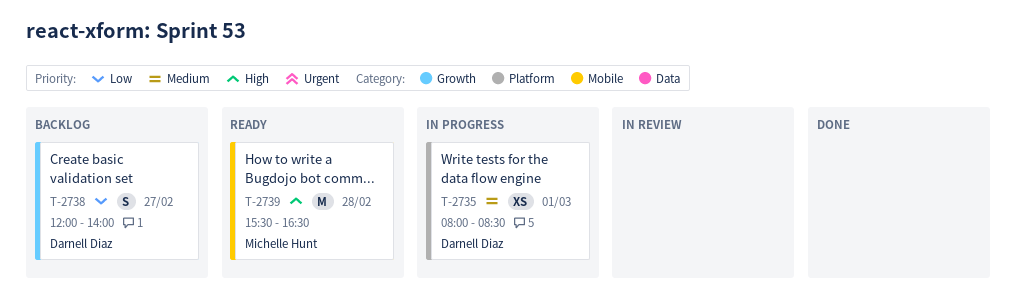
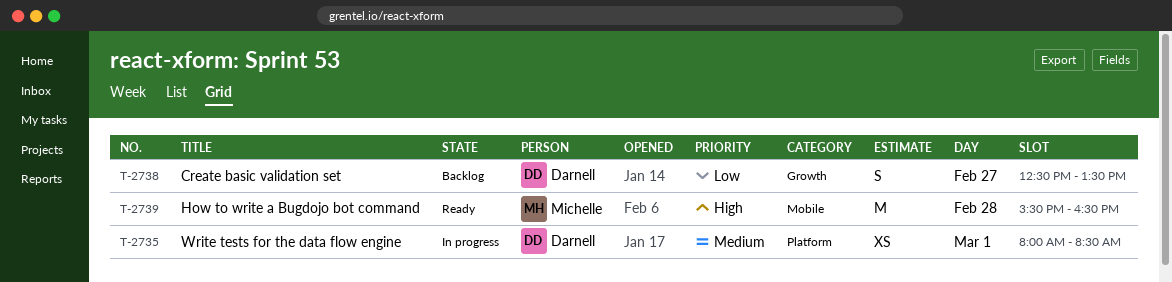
T-2738, begins: 12:00 -> 12:30
T-2738, ends: 14:00 -> 13:30

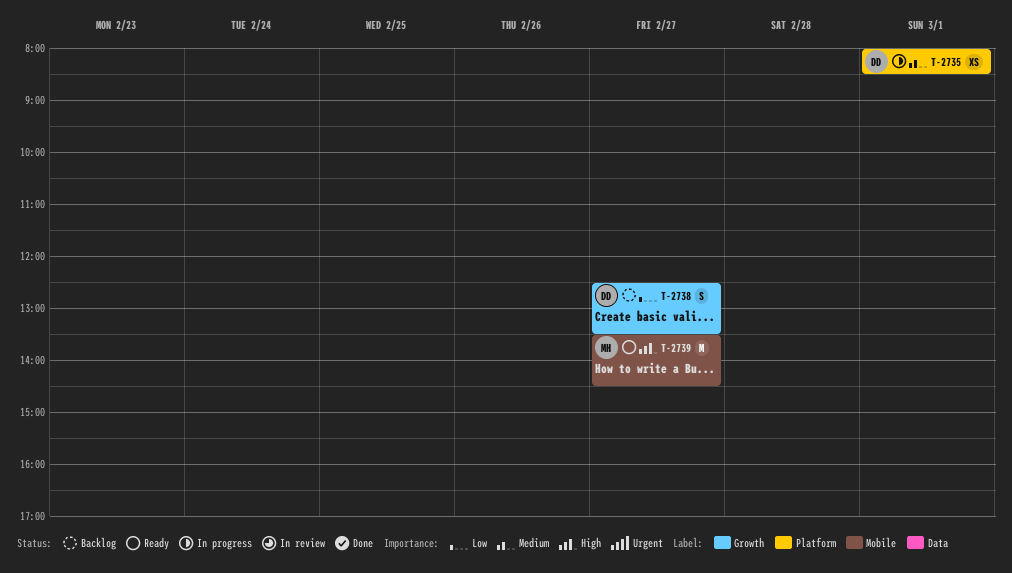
T-2739, day: Feb 28 -> Feb 27
T-2739, begins: 15:30 -> 13:30
T-2739, ends: 16:30 -> 14:30

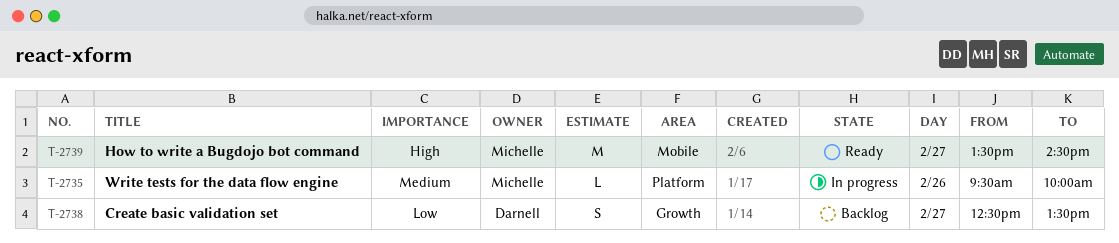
T-2735, owner: Darnell -> Michelle
T-2735, estimate: XS -> L
T-2735, day: Mar 1 -> Feb 26
T-2735, begins: 08:00 -> 09:30
T-2735, ends: 08:30 -> 10:00

